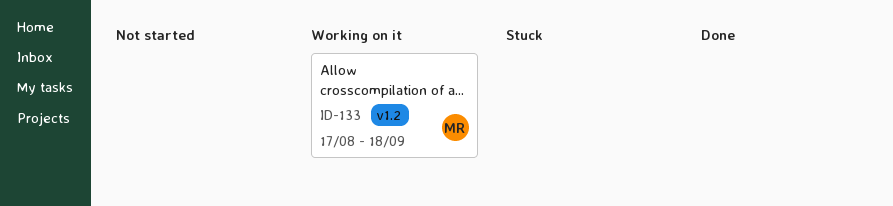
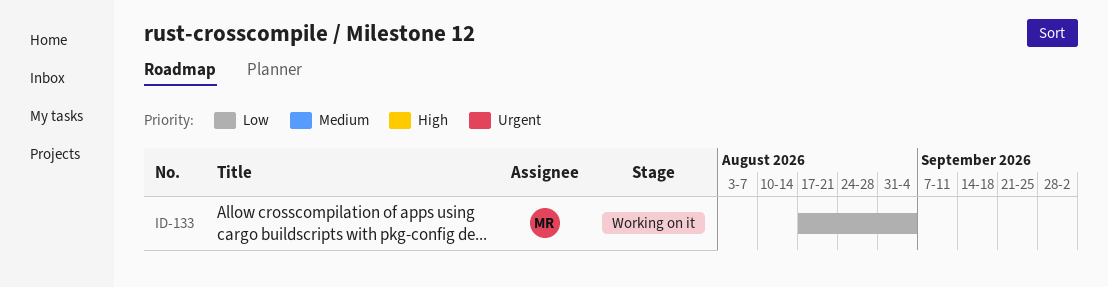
ID-133, due: Sep 18 -> Sep 4

